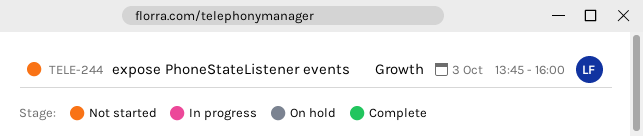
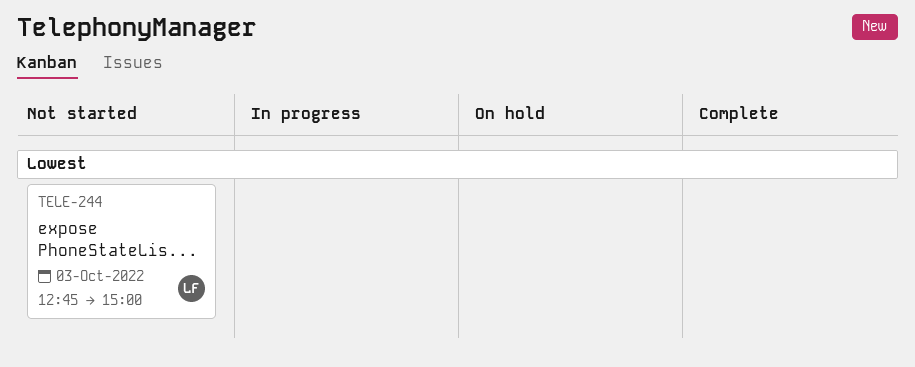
TELE-244, begins: 13:45 -> 12:45
TELE-244, ends: 16:00 -> 15:00

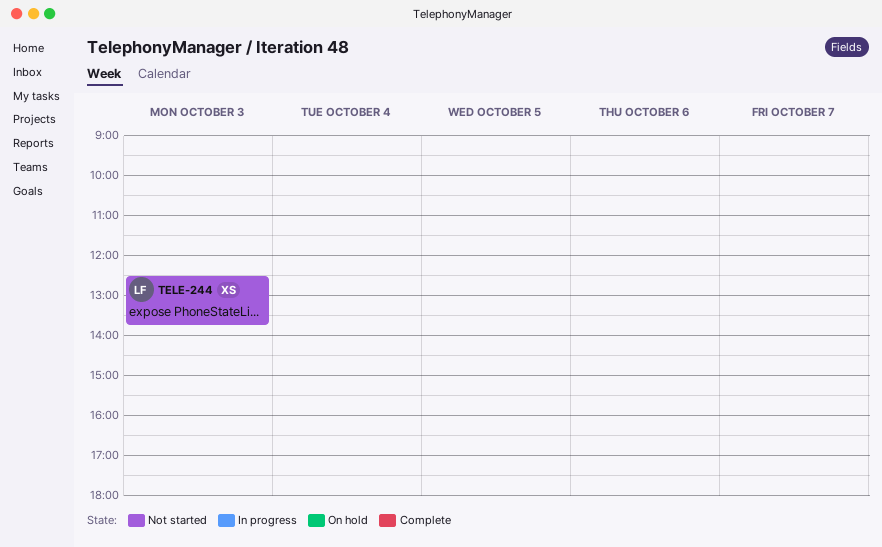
TELE-244, begins: 12:45 -> 12:30
TELE-244, ends: 15:00 -> 13:45

